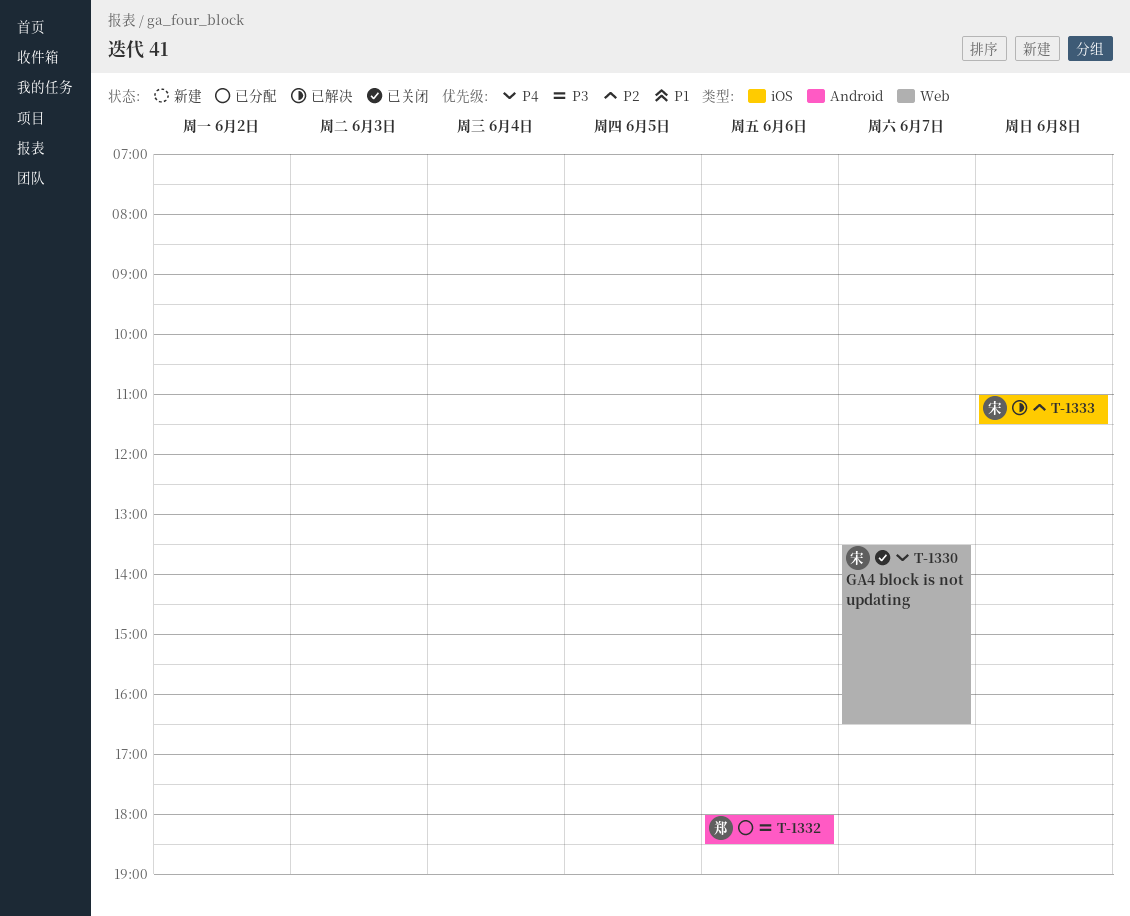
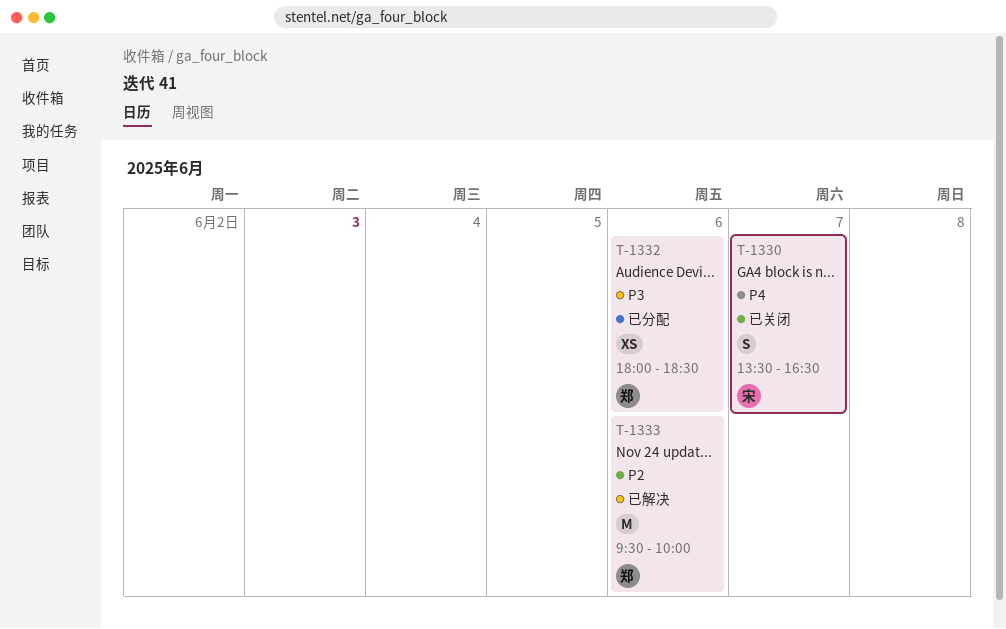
T-1333, owner: 宋 -> 郑
T-1333, day: Jun 8 -> Jun 6
T-1333, begins: 11:00 -> 09:30
T-1333, ends: 11:30 -> 10:00

